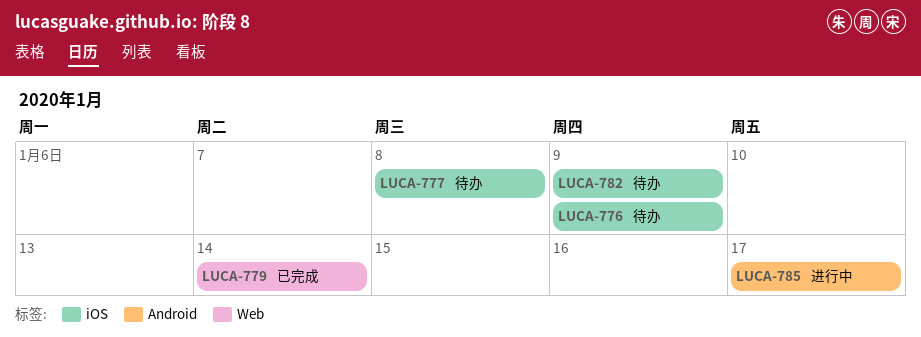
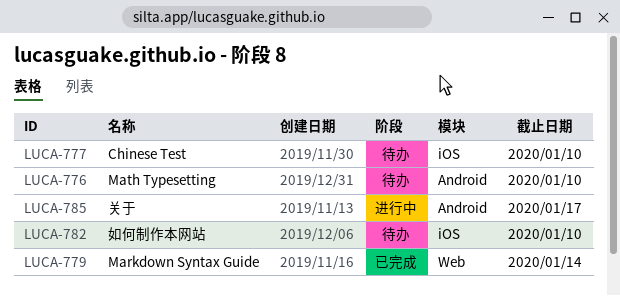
LUCA-776, label: iOS -> Android
LUCA-776, due: Jan 9 -> Jan 10
LUCA-777, due: Jan 8 -> Jan 10
LUCA-782, due: Jan 9 -> Jan 10

